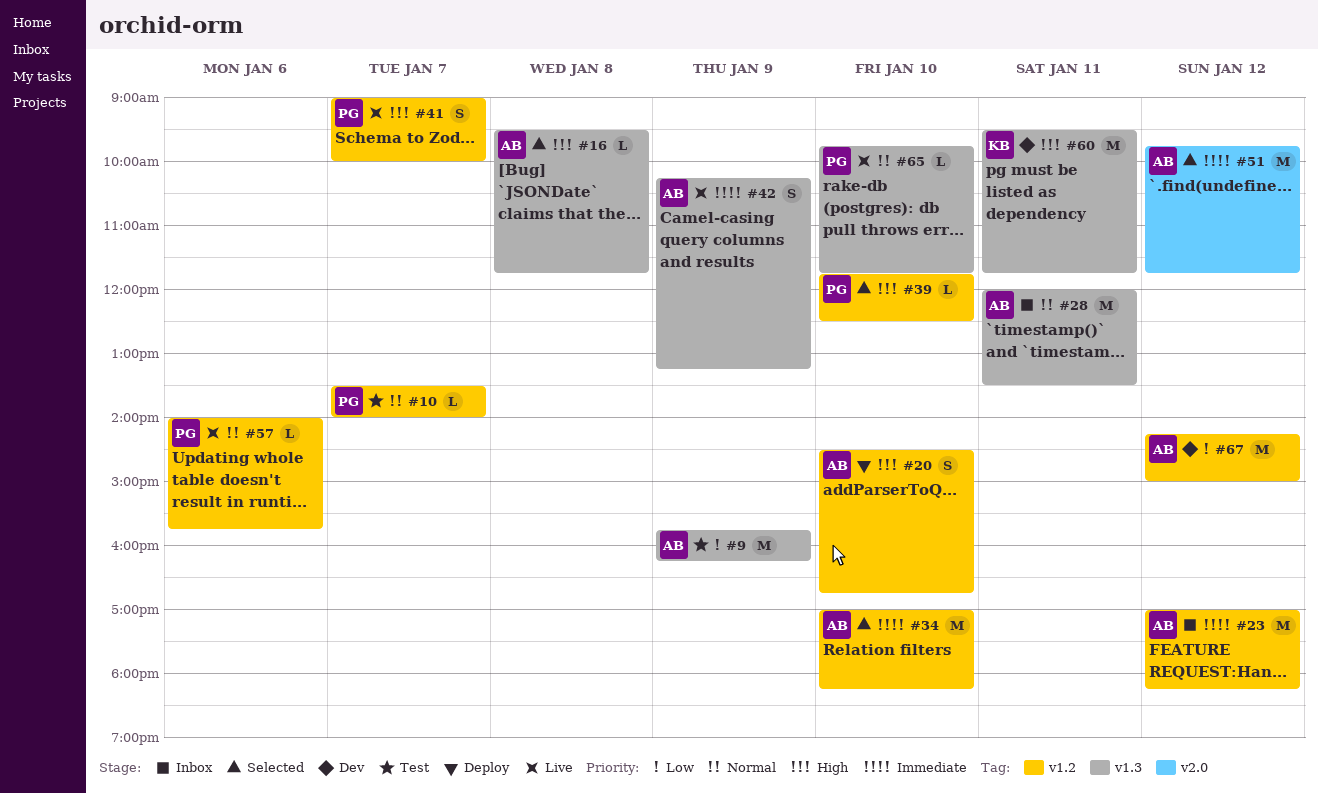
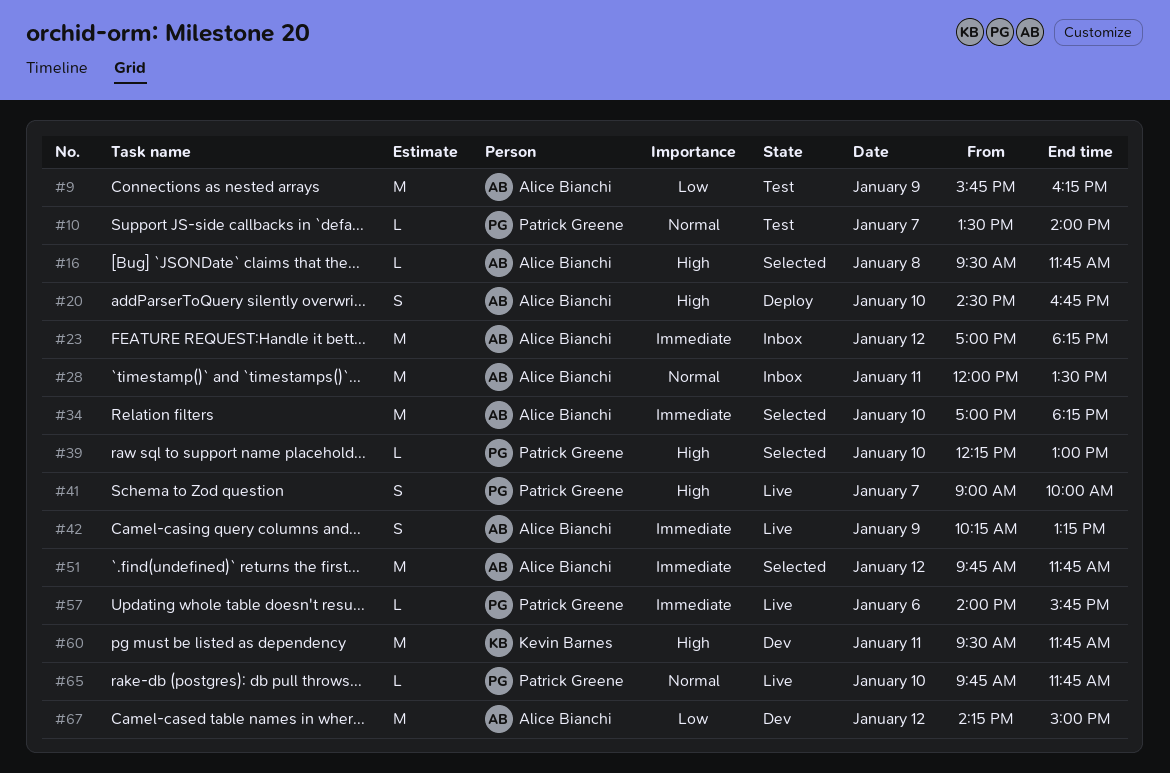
#39, begins: 11:45 -> 12:15
#39, ends: 12:30 -> 13:00
#57, priority: Normal -> Immediate

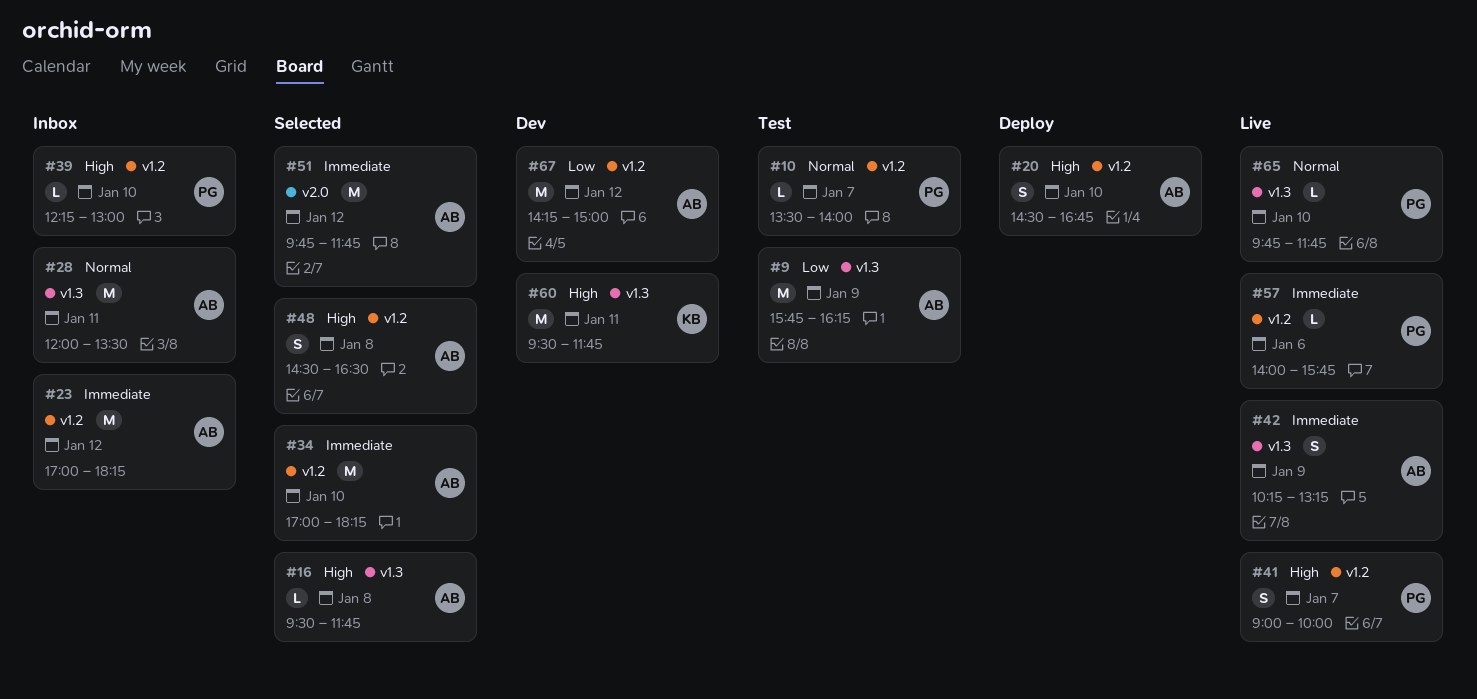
#39, status: Selected -> Inbox
#48: none -> present

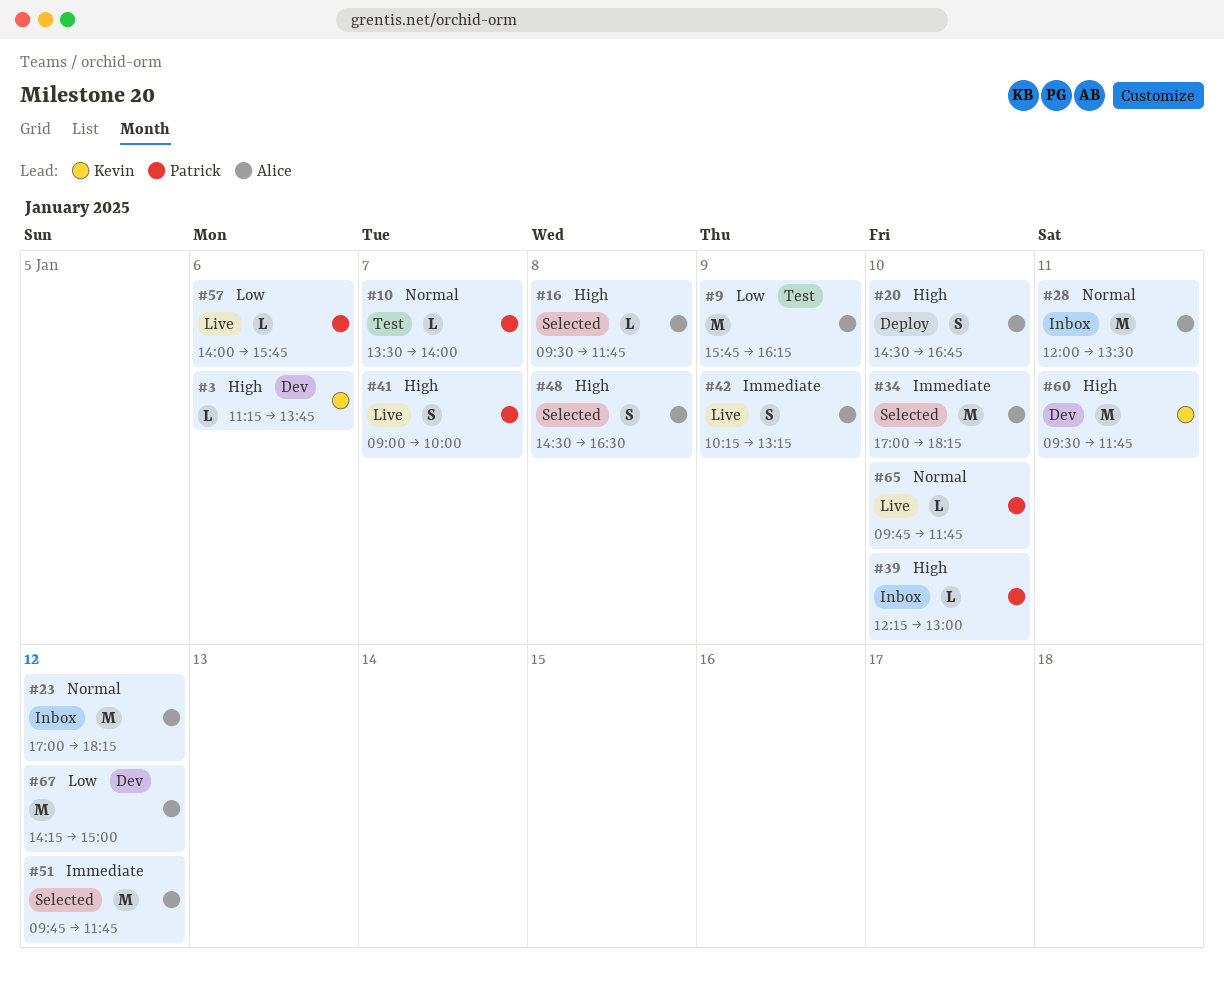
#3: none -> present
#23, priority: Immediate -> Normal
#57, priority: Immediate -> Low

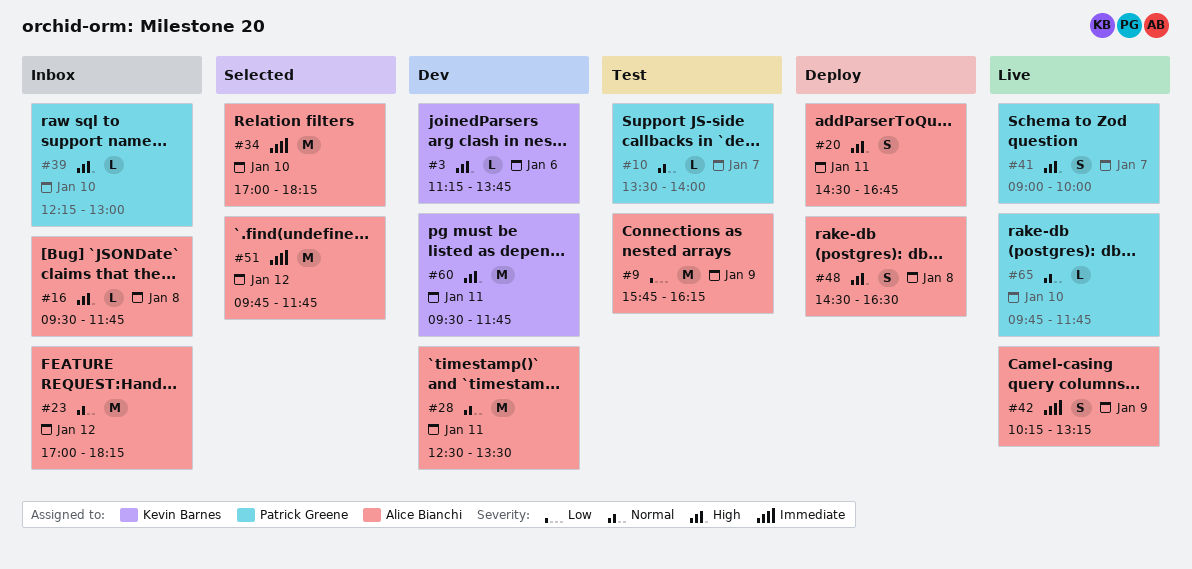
#16, status: Selected -> Inbox
#20, day: Jan 10 -> Jan 11
#28, status: Inbox -> Dev
#28, begins: 12:00 -> 12:30
#48, status: Selected -> Deploy
#57: present -> none
#67: present -> none

